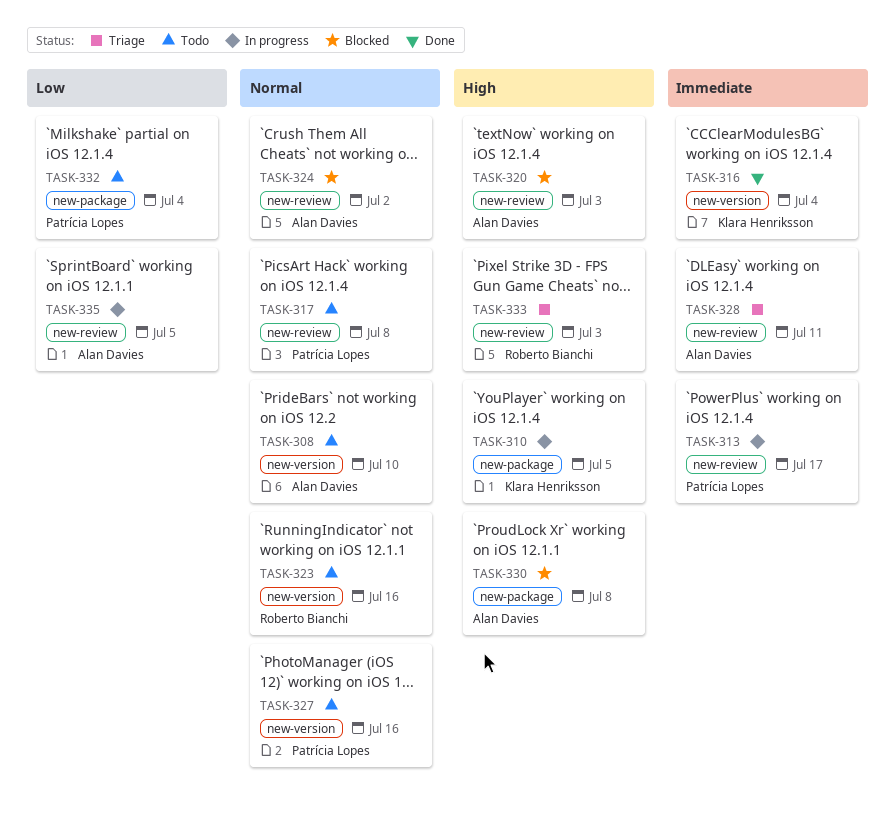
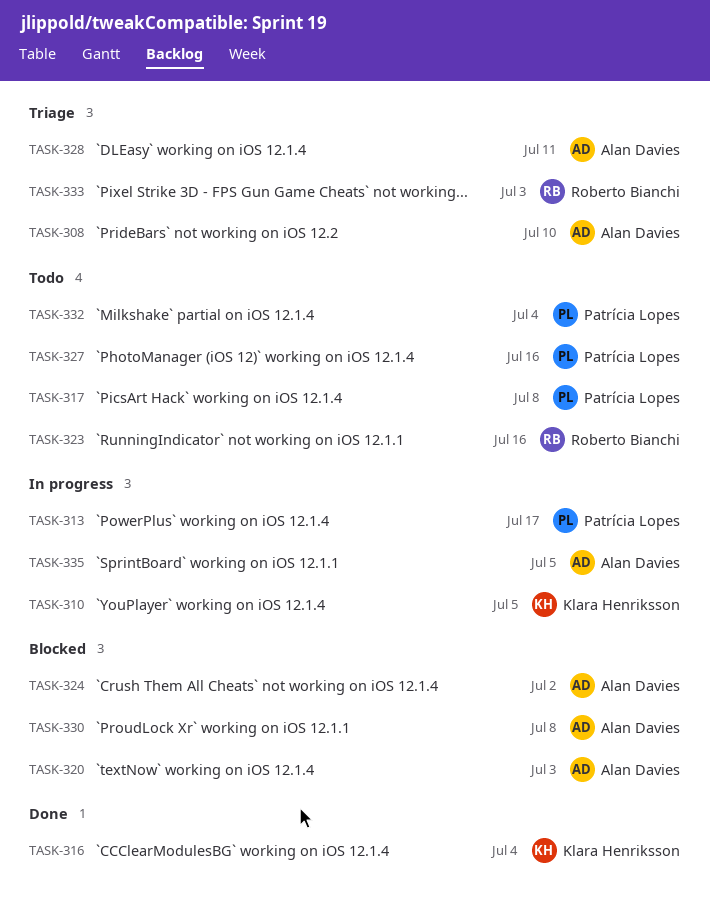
TASK-308, status: Todo -> Triage

